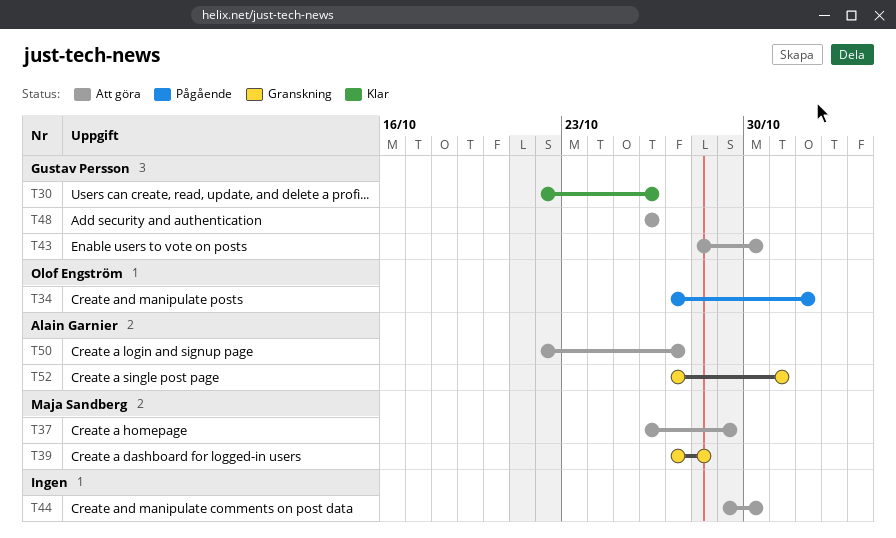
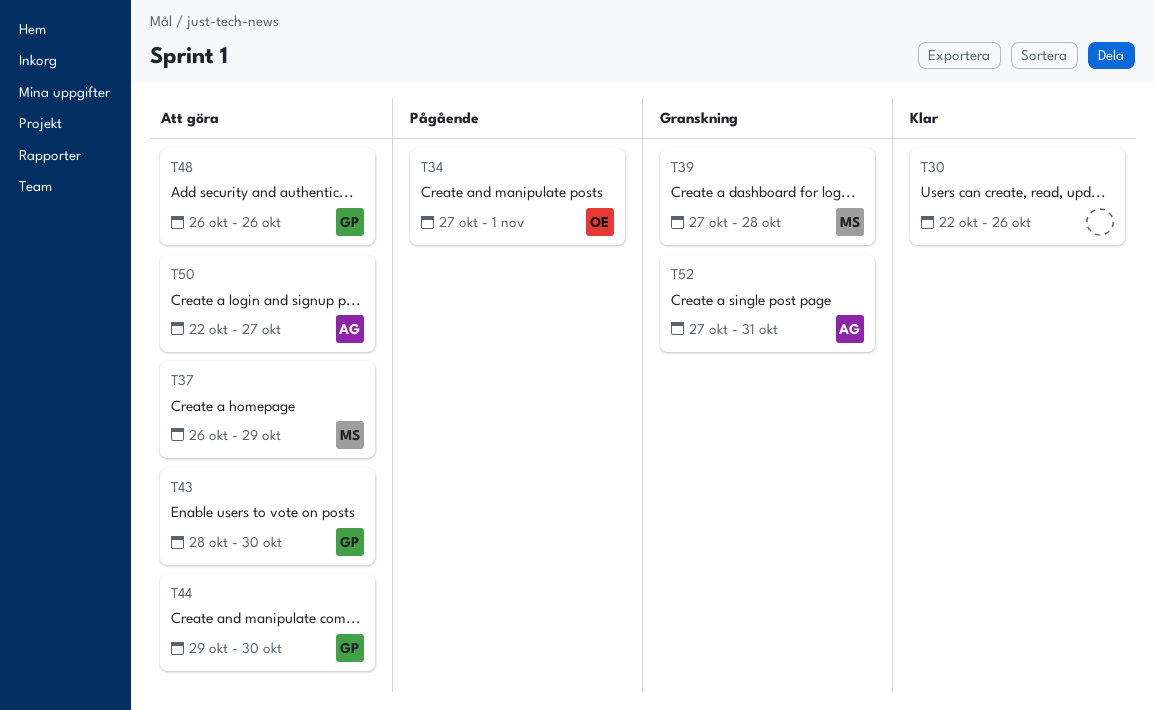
T30, owner: Gustav Persson -> none
T44, owner: none -> Gustav Persson

